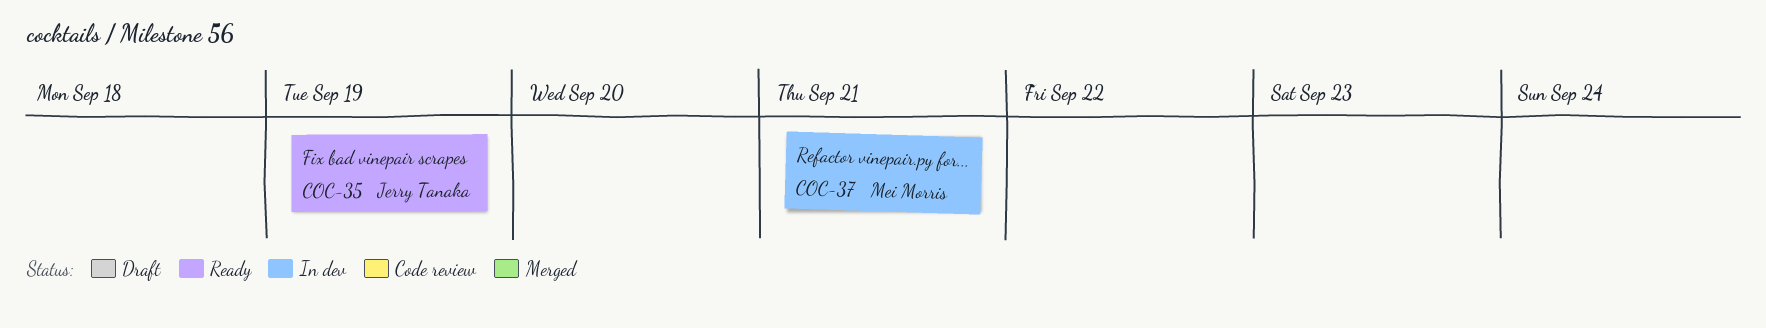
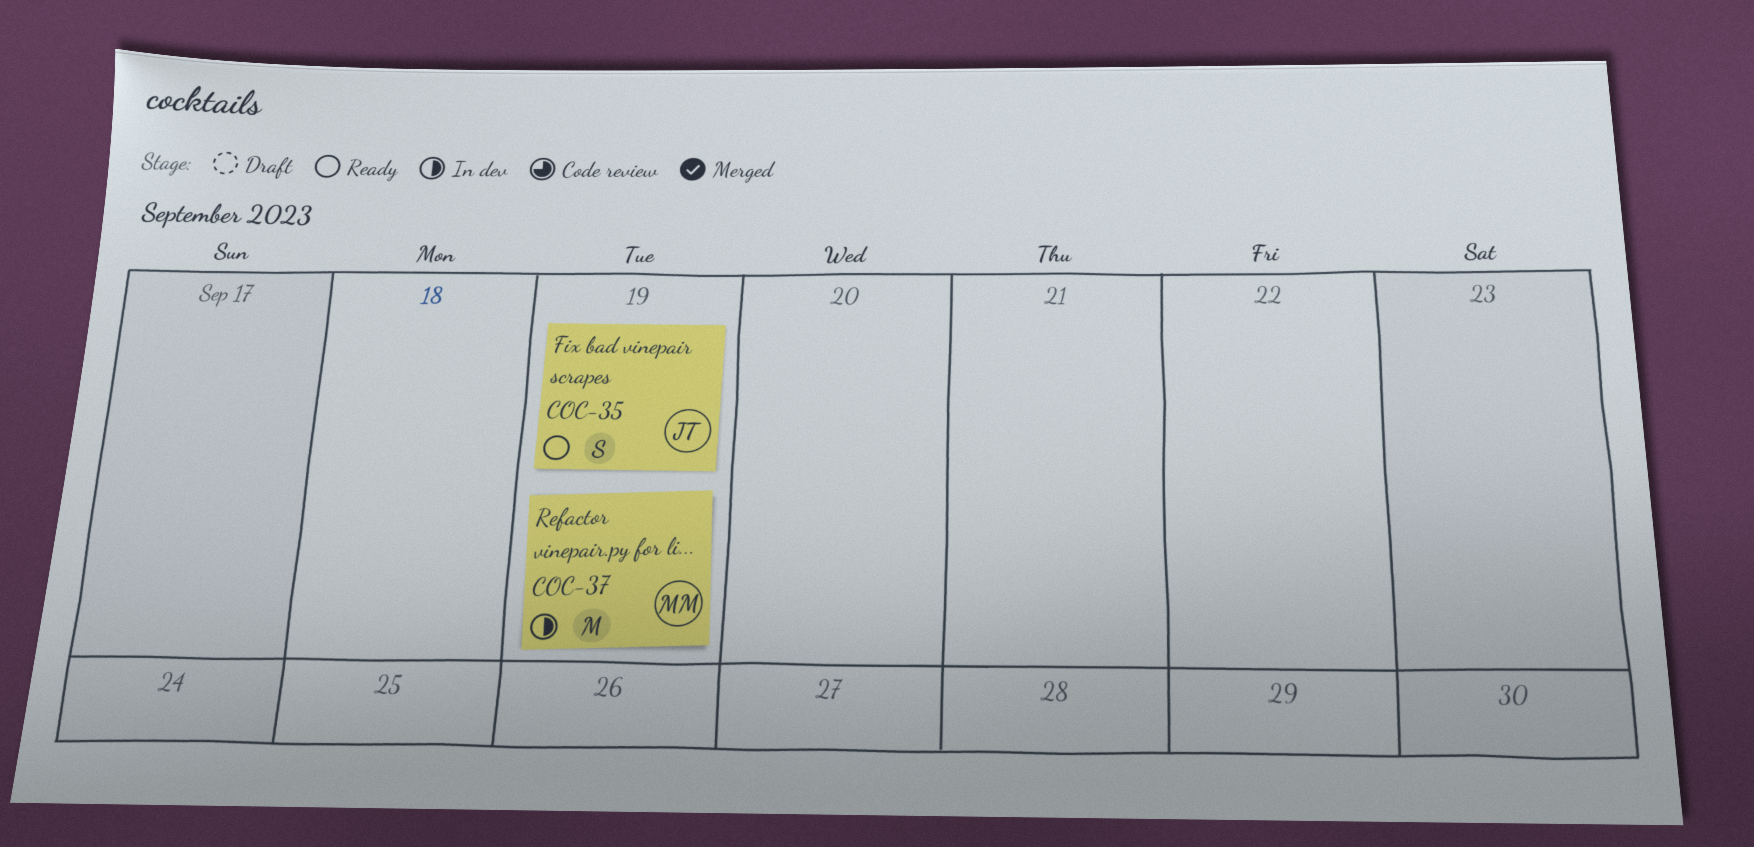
COC-37, due: Sep 21 -> Sep 19

